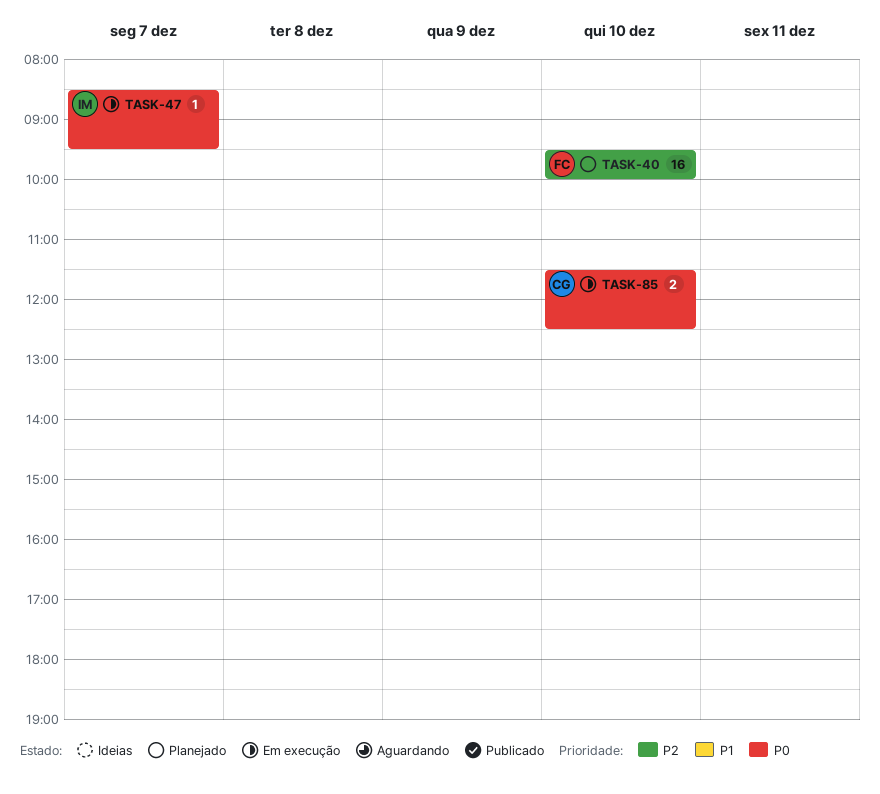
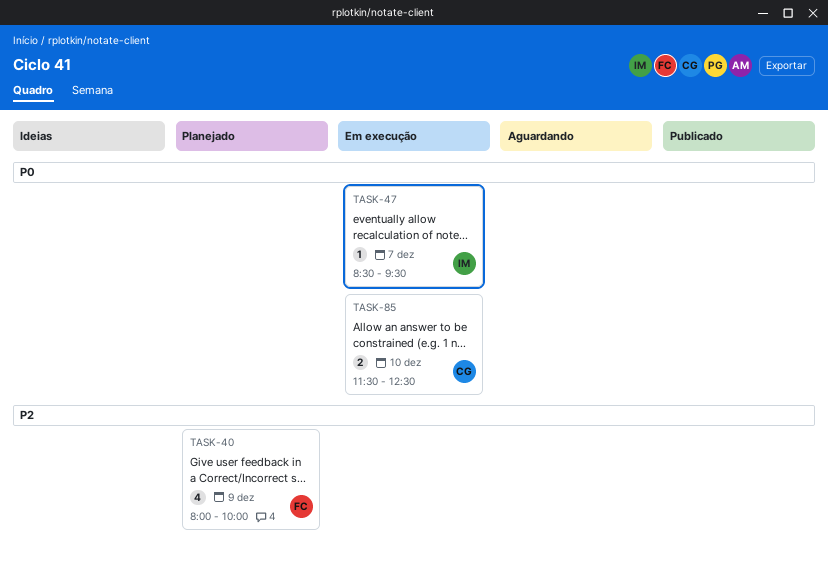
TASK-40, estimate: 16 -> 4
TASK-40, day: Dec 10 -> Dec 9
TASK-40, begins: 09:30 -> 08:00

